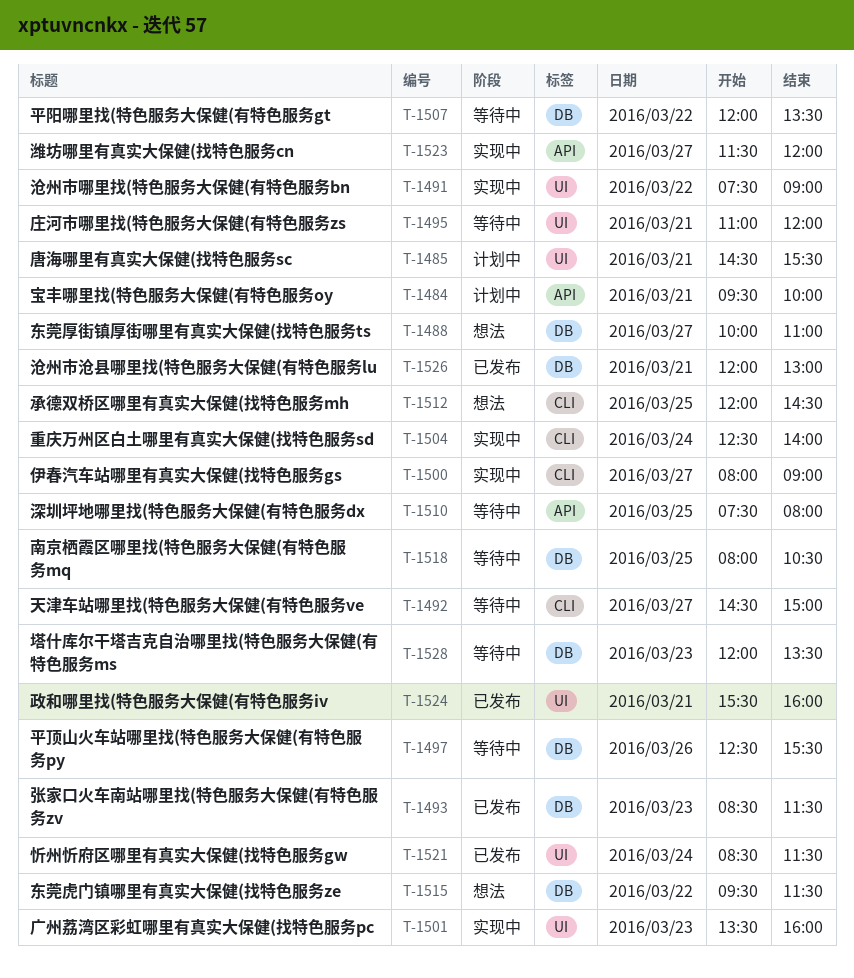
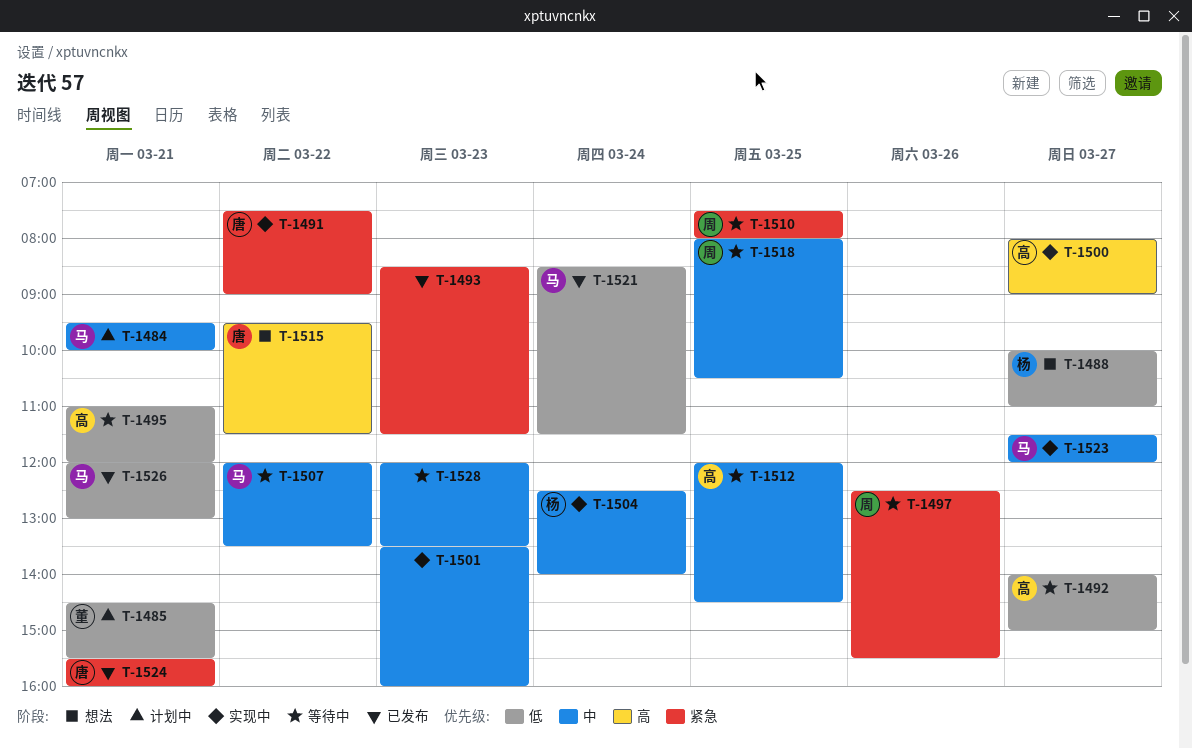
T-1492, begins: 14:30 -> 14:00
T-1512, status: 想法 -> 等待中

